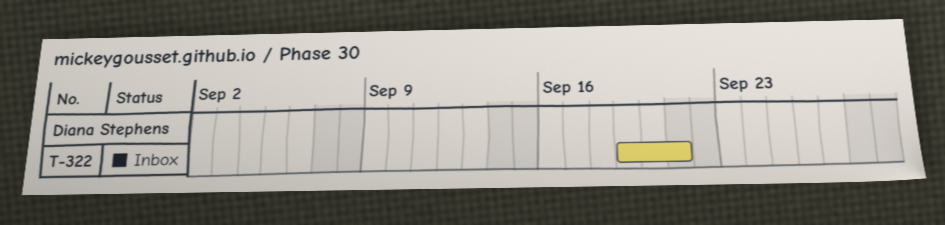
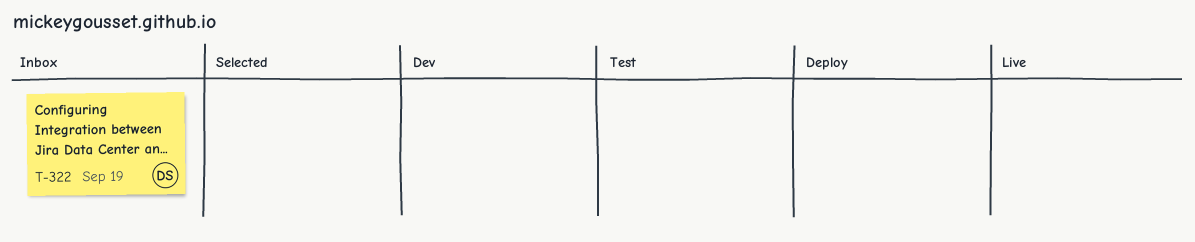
T-322, due: Sep 21 -> Sep 19

